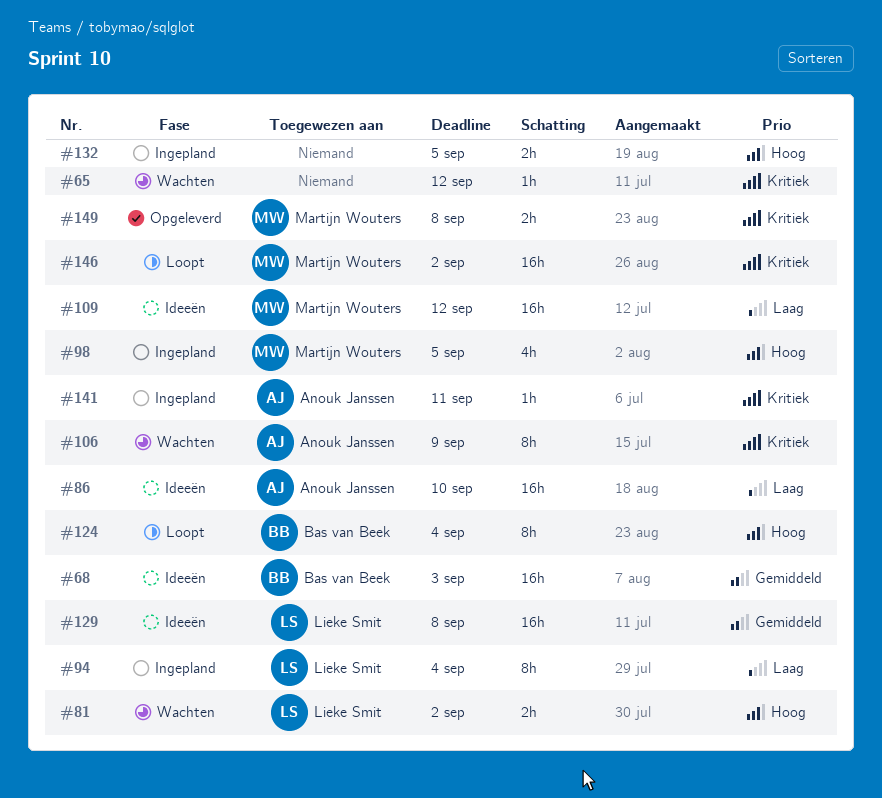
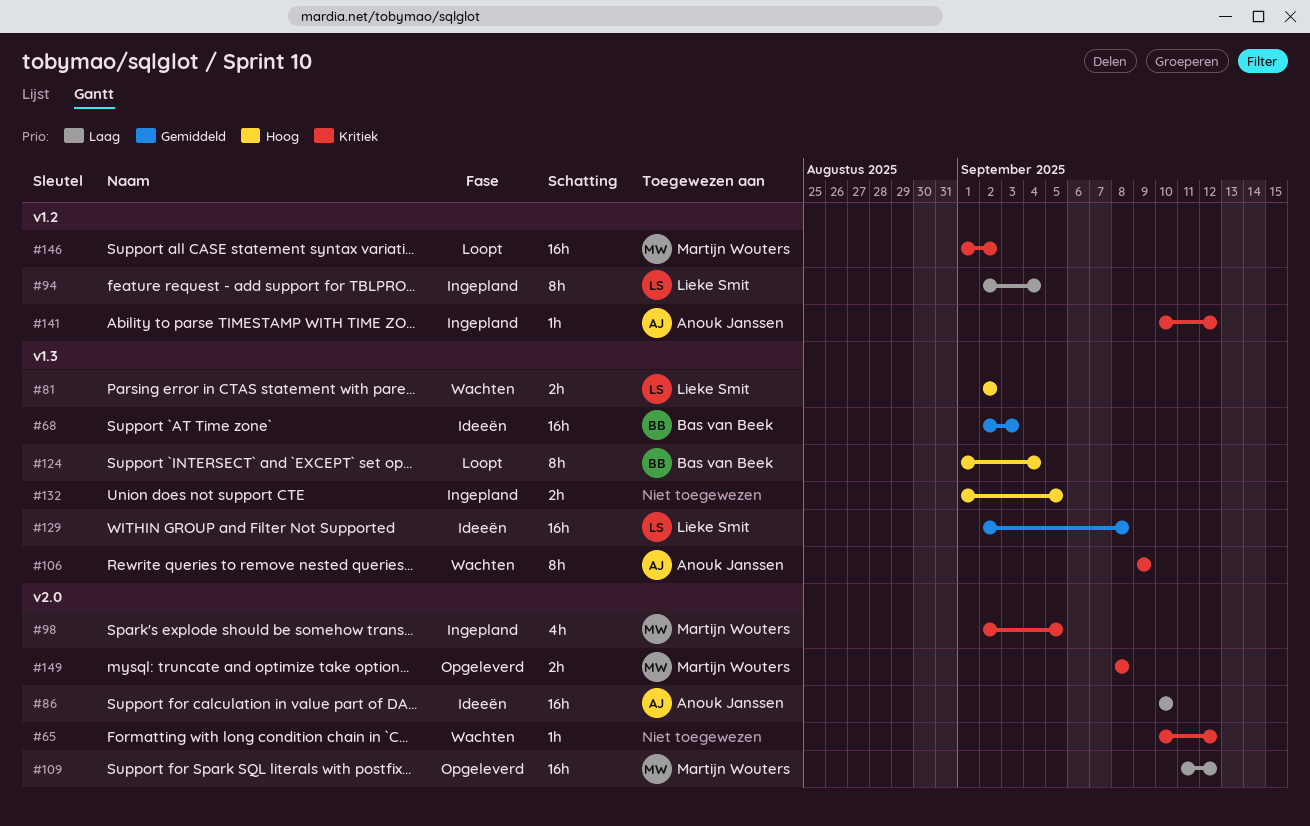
#98, priority: Hoog -> Kritiek
#109, status: Ideeën -> Opgeleverd
#141, due: Sep 11 -> Sep 12

